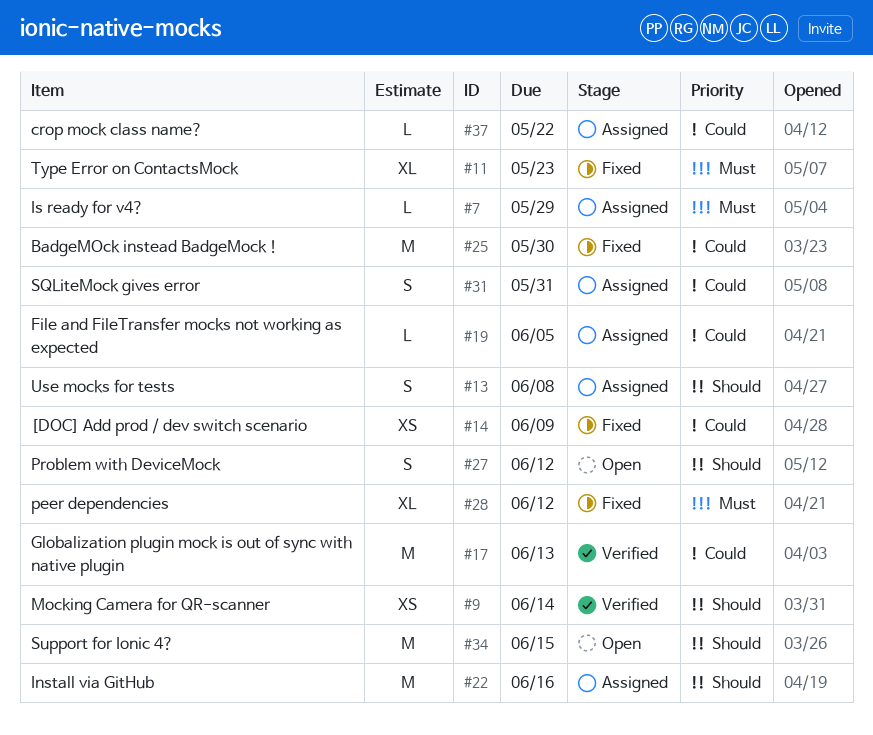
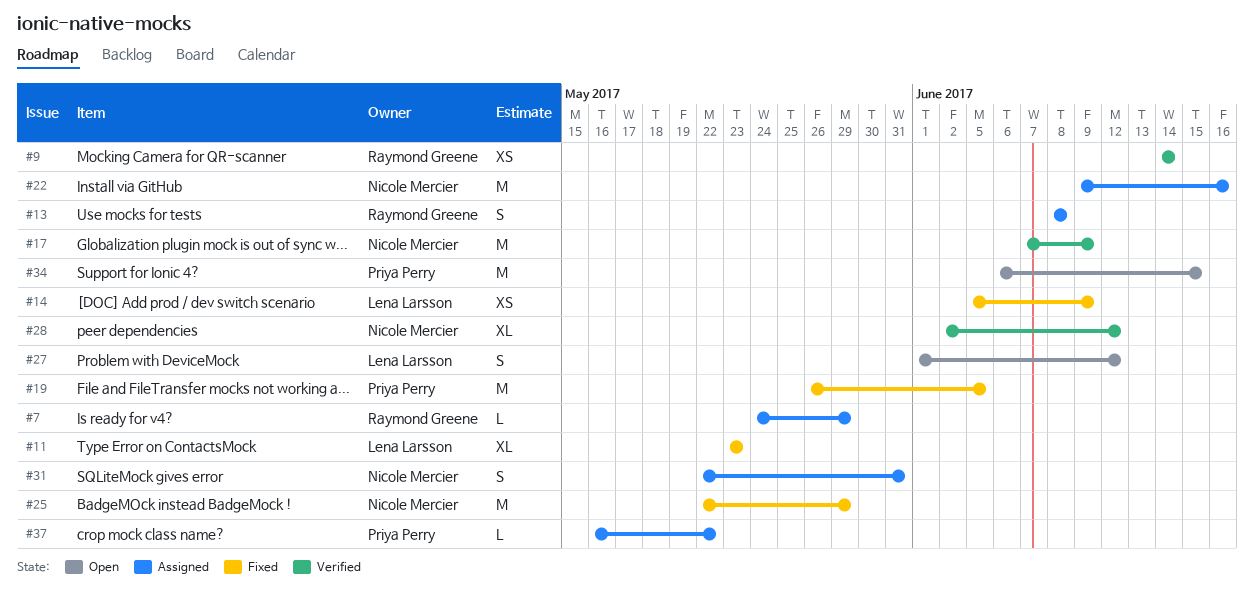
#17, due: Jun 13 -> Jun 9
#19, status: Assigned -> Fixed
#19, estimate: L -> M
#25, due: May 30 -> May 29
#28, status: Fixed -> Verified

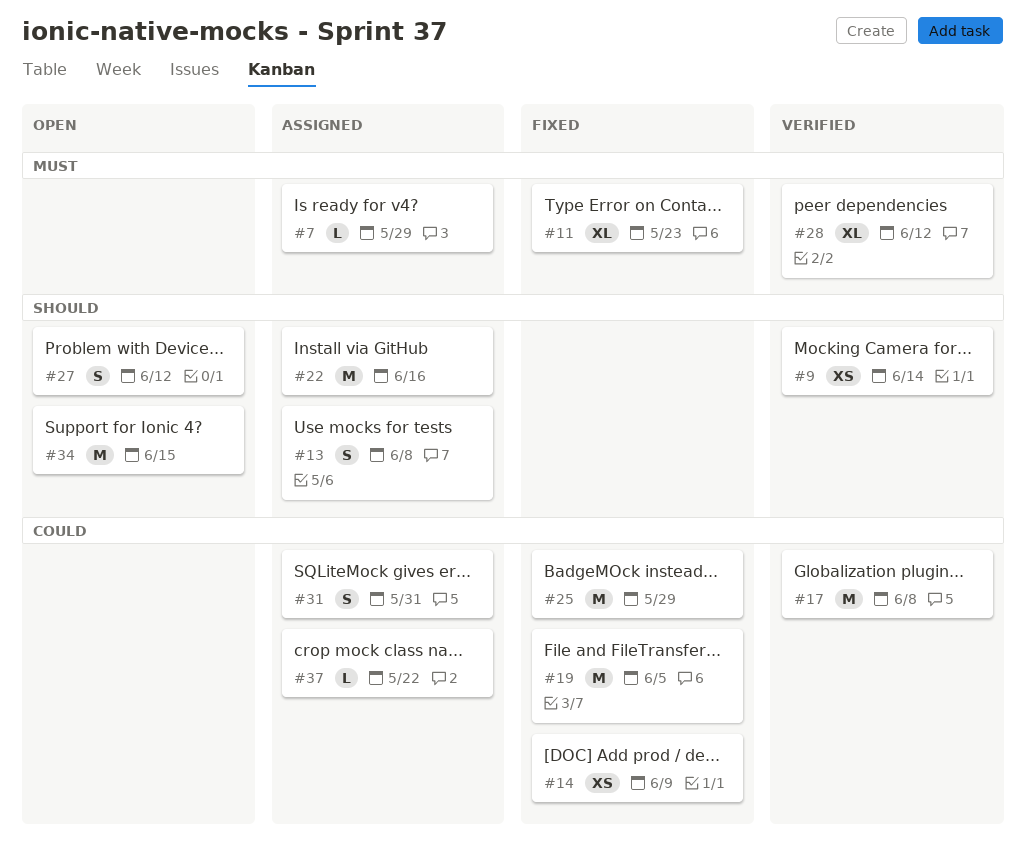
#17, due: Jun 9 -> Jun 8

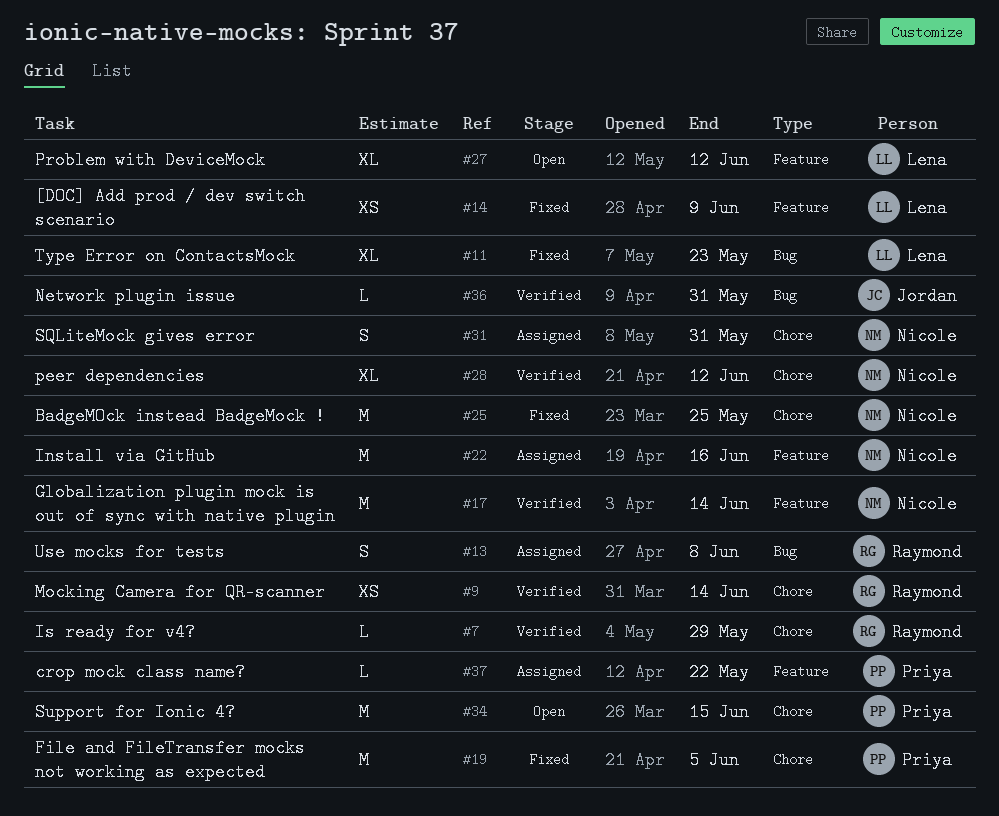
#7, status: Assigned -> Verified
#17, due: Jun 8 -> Jun 14
#25, due: May 29 -> May 25
#27, estimate: S -> XL
#36: none -> present

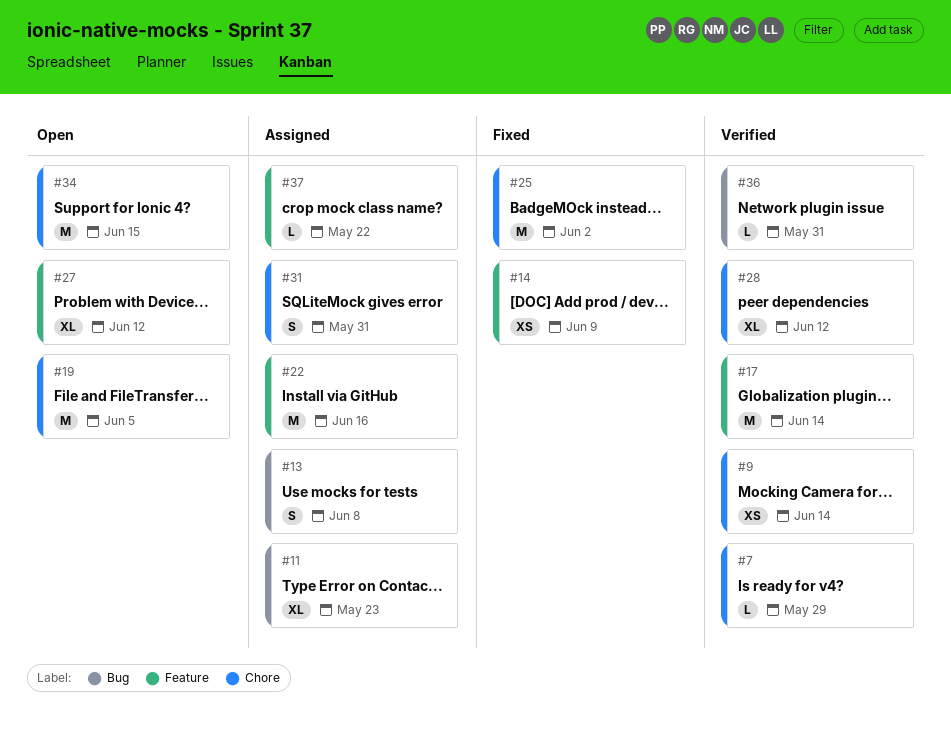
#11, status: Fixed -> Assigned
#19, status: Fixed -> Open
#25, due: May 25 -> Jun 2

